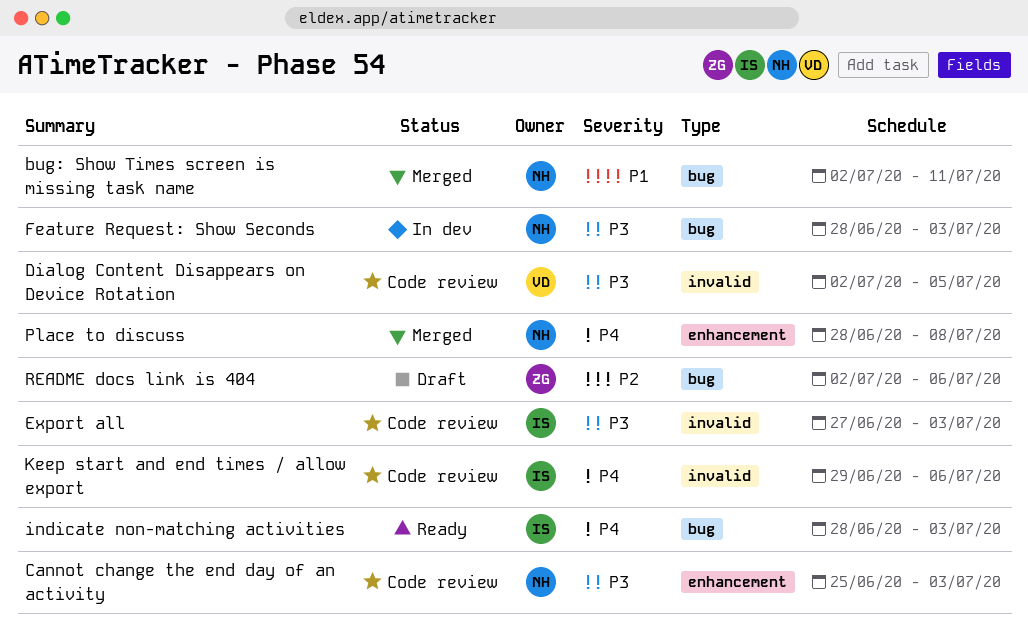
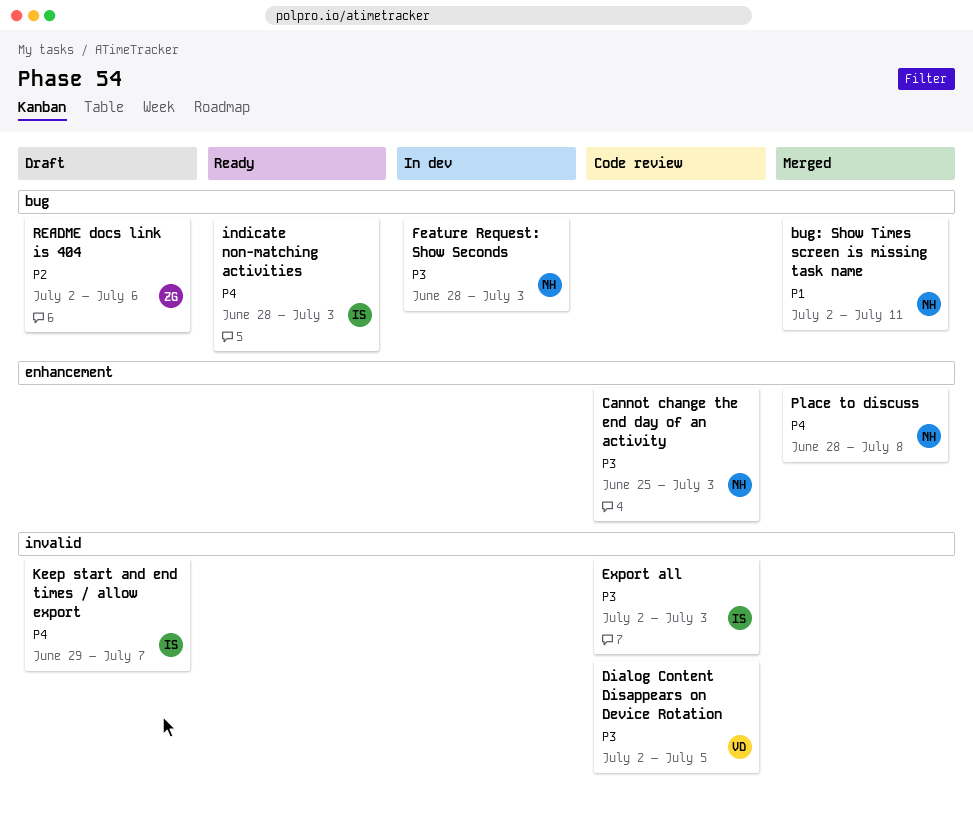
Export all, start: Jun 27 -> Jul 2
Keep start and end times / allow export, status: Code review -> Draft
Keep start and end times / allow export, due: Jul 6 -> Jul 7

